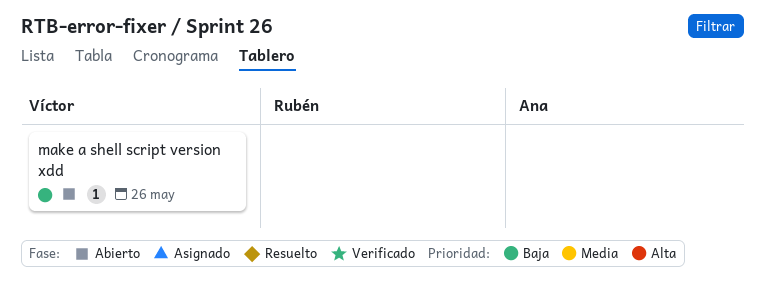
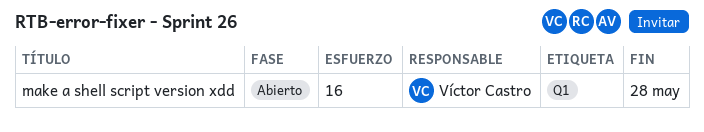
make a shell script version xdd, estimate: 1 -> 16
make a shell script version xdd, due: May 26 -> May 28

